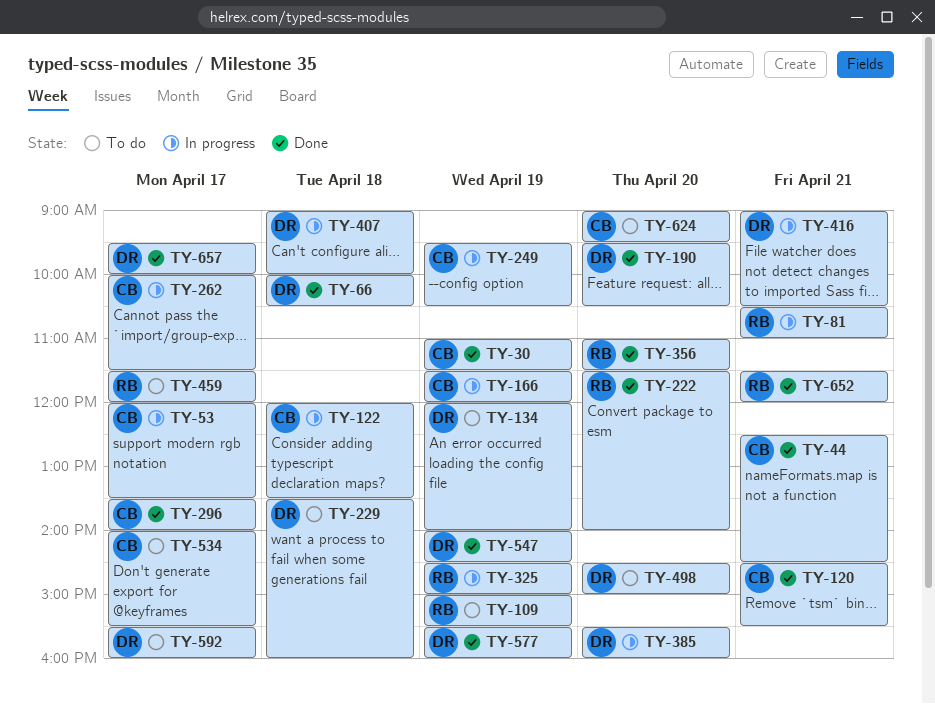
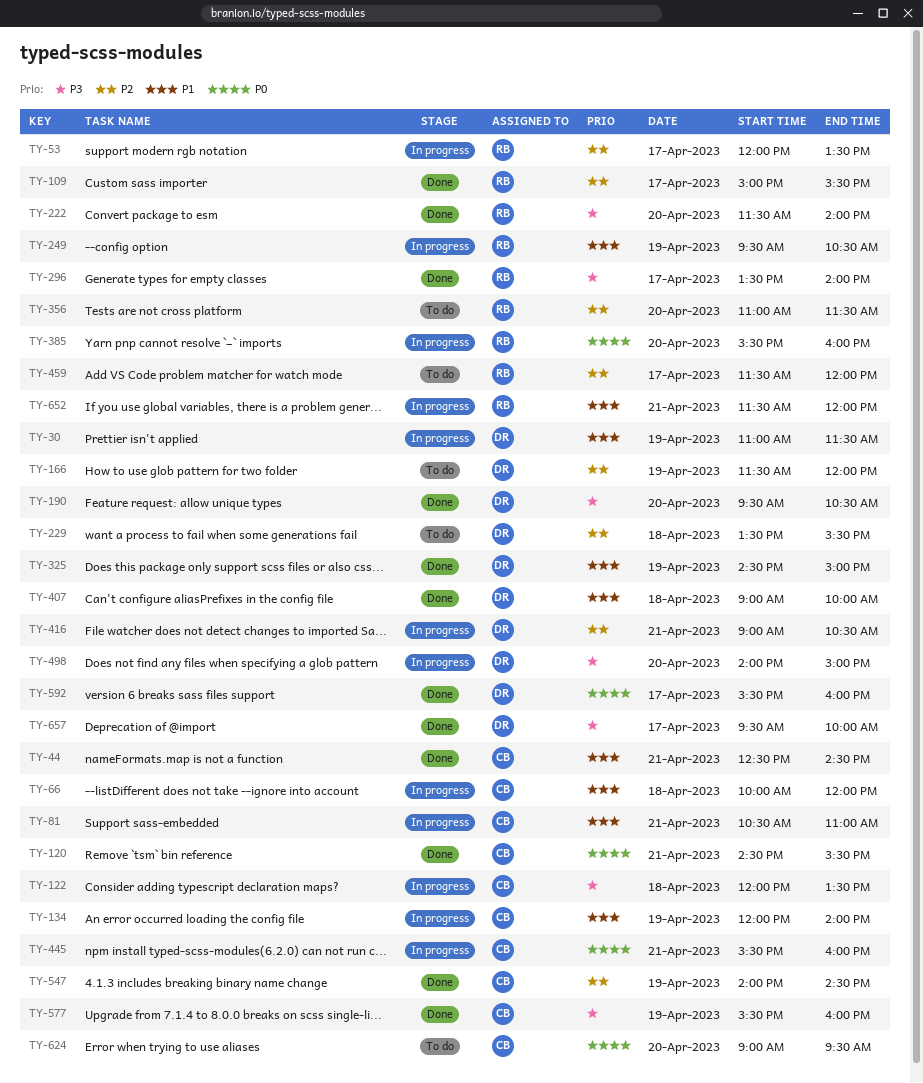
TY-30, status: Done -> In progress
TY-30, owner: CB -> DR
TY-53, owner: CB -> RB
TY-66, status: Done -> In progress
TY-66, owner: DR -> CB
TY-66, ends: 10:30 -> 12:00
TY-81, owner: RB -> CB
TY-109, status: To do -> Done
TY-109, day: Apr 19 -> Apr 17
TY-134, status: To do -> In progress
TY-134, owner: DR -> CB
TY-166, status: In progress -> To do
TY-166, owner: CB -> DR
TY-229, ends: 16:00 -> 15:30
TY-249, owner: CB -> RB
TY-262: present -> none
TY-296, owner: CB -> RB
TY-325, status: In progress -> Done
TY-325, owner: RB -> DR
TY-356, status: Done -> To do
TY-385, owner: DR -> RB
TY-407, status: In progress -> Done
TY-445: none -> present
TY-498, status: To do -> In progress
TY-498, begins: 14:30 -> 14:00
TY-534: present -> none
TY-547, owner: DR -> CB
TY-577, owner: DR -> CB
TY-592, status: To do -> Done
TY-652, status: Done -> In progress

